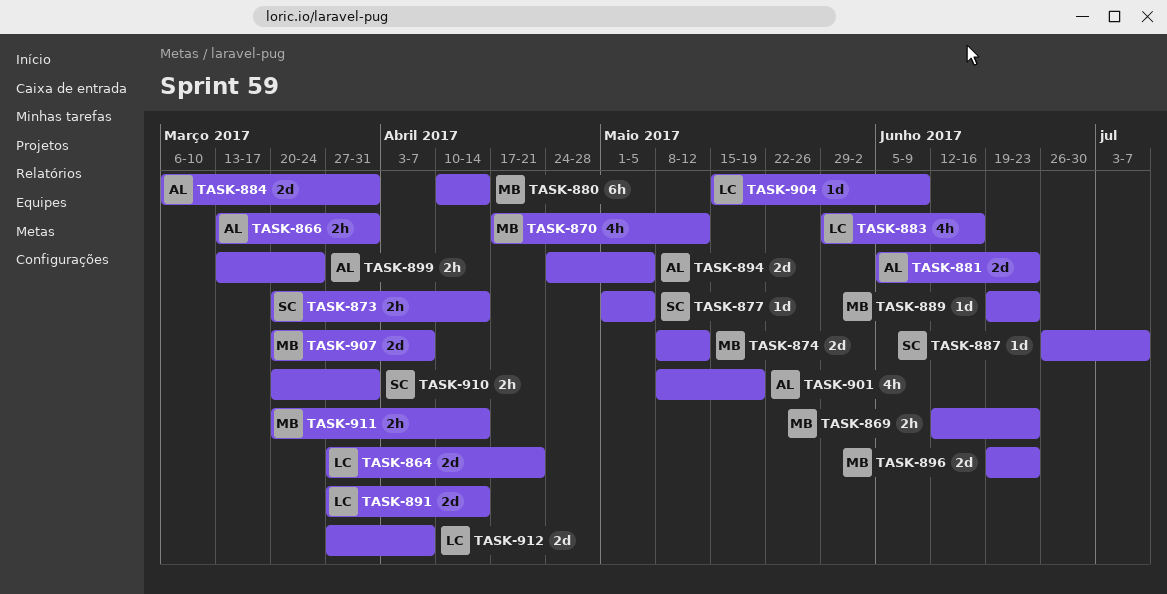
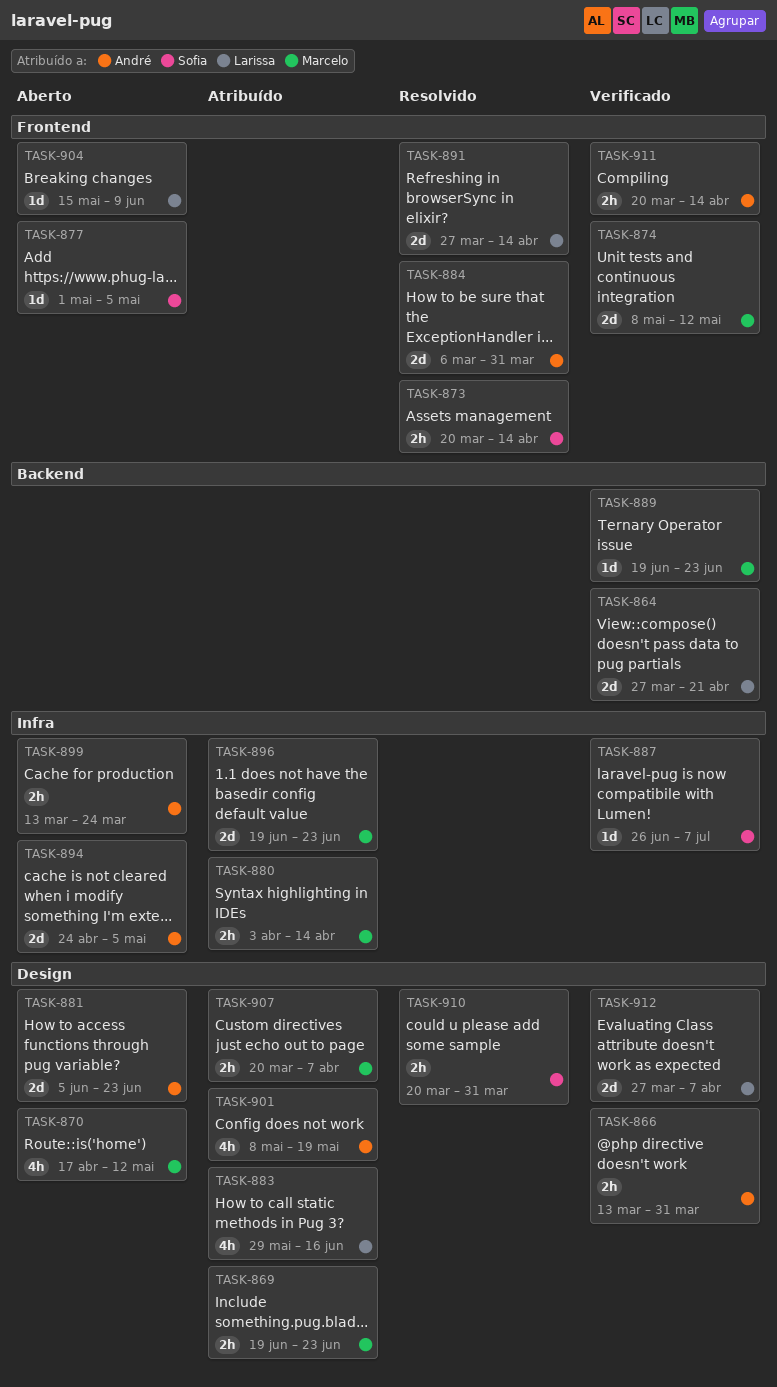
TASK-869, start: Jun 12 -> Jun 19
TASK-880, estimate: 6h -> 2h
TASK-880, start: Apr 10 -> Apr 3
TASK-907, estimate: 2d -> 2h
TASK-911, owner: Marcelo -> André

